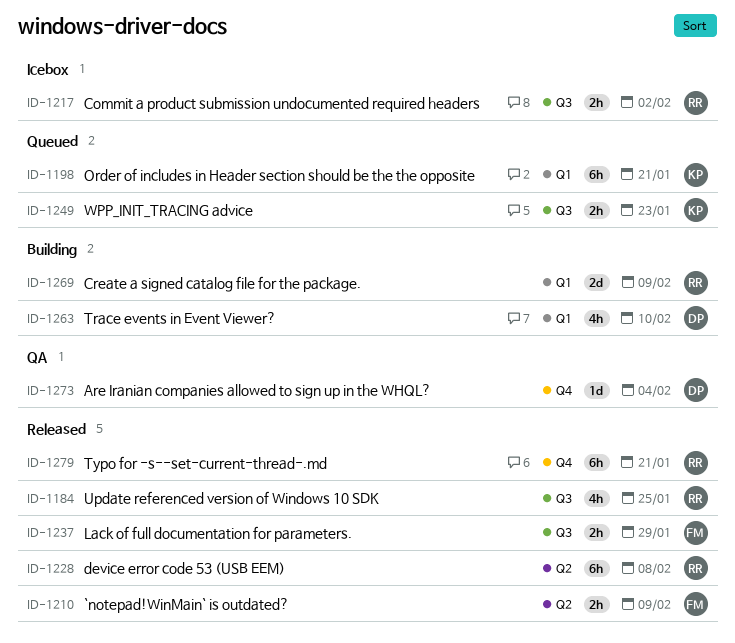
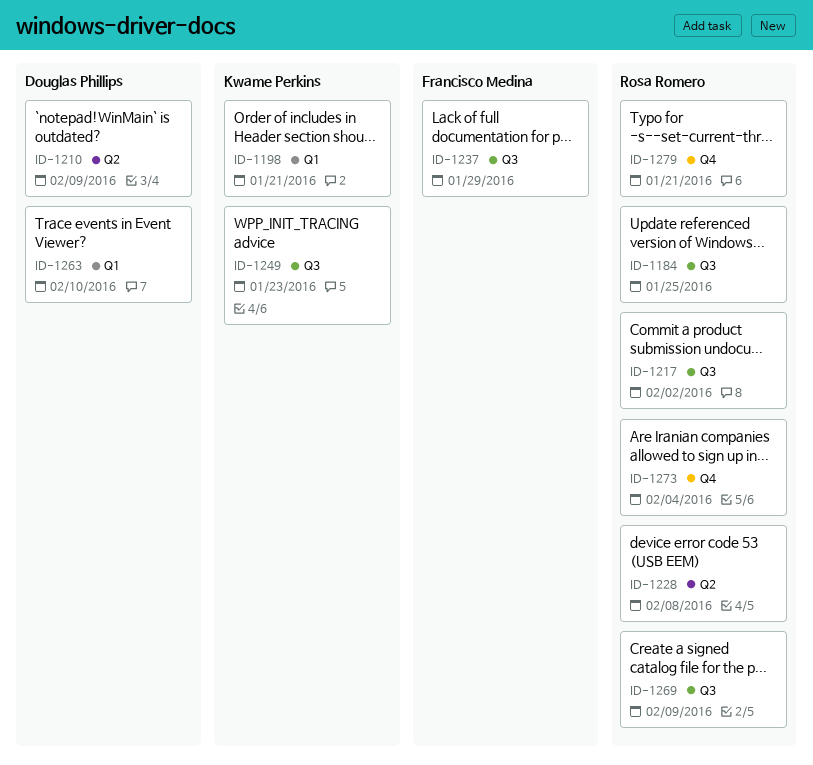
ID-1210, owner: Francisco Medina -> Douglas Phillips
ID-1269, label: Q1 -> Q3
ID-1273, owner: Douglas Phillips -> Rosa Romero

